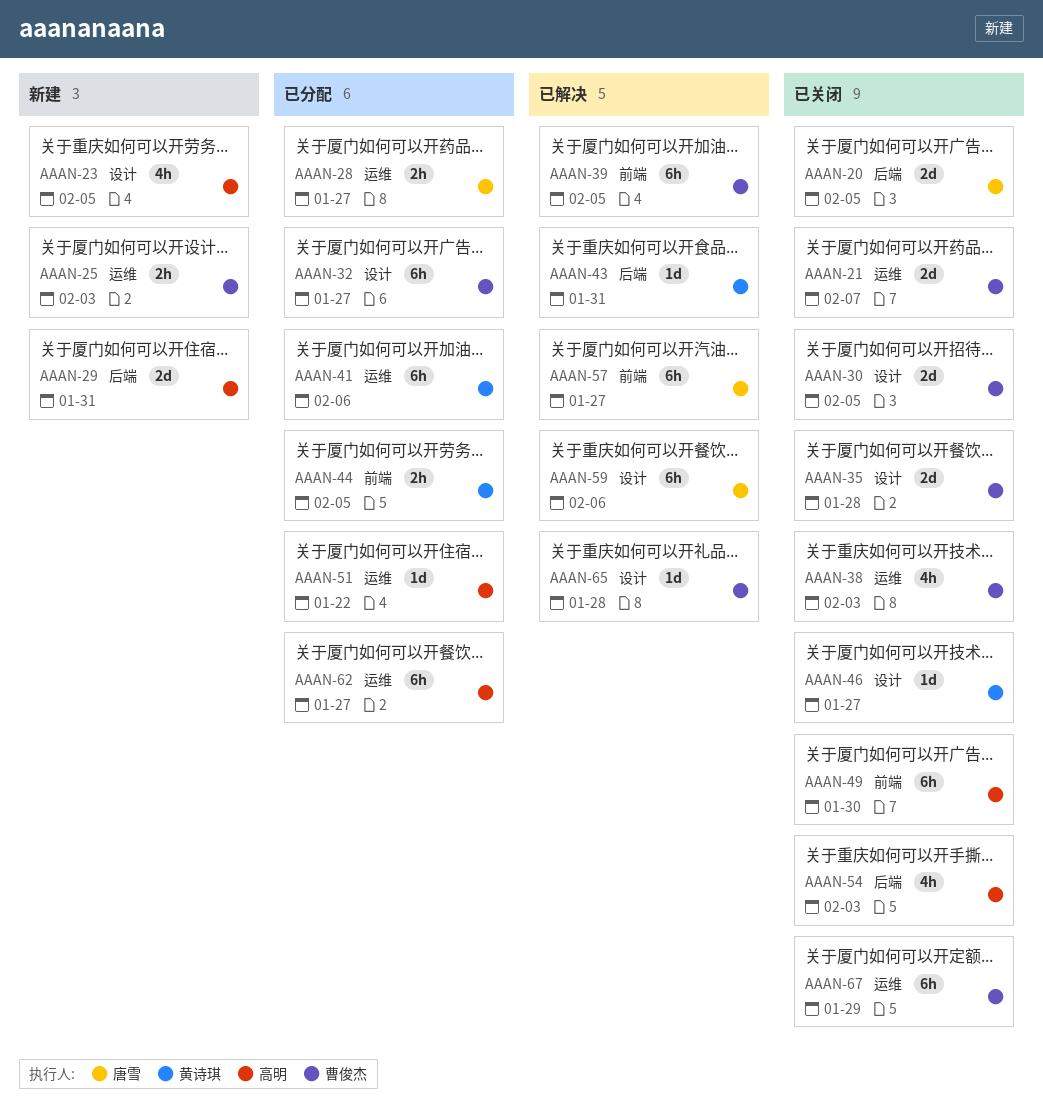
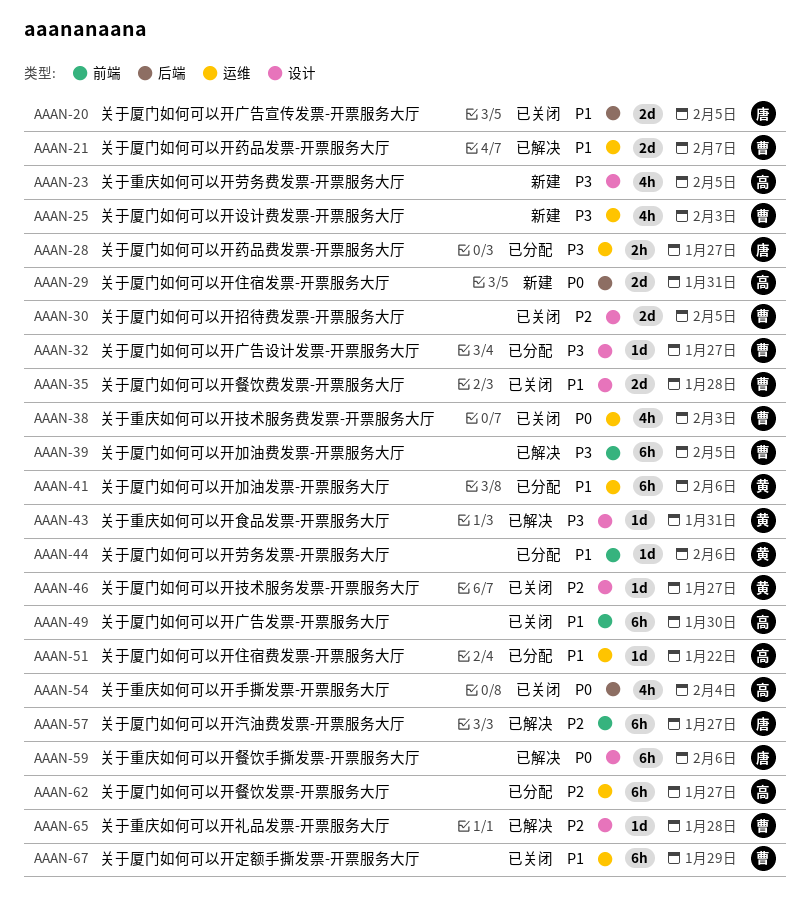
AAAN-21, status: 已关闭 -> 已解决
AAAN-25, estimate: 2h -> 4h
AAAN-32, estimate: 6h -> 1d
AAAN-43, label: 后端 -> 设计
AAAN-44, estimate: 2h -> 1d
AAAN-44, due: Feb 5 -> Feb 6
AAAN-54, due: Feb 3 -> Feb 4

